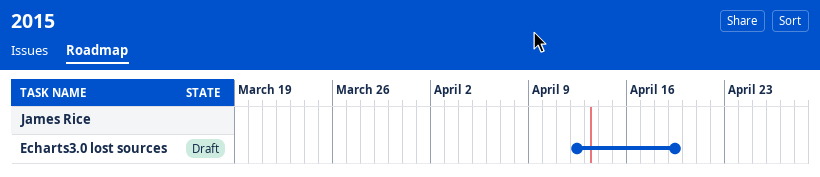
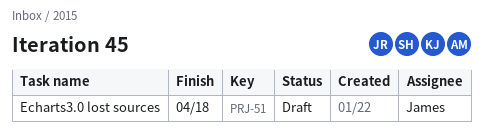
Echarts3.0 lost sources, due: Apr 19 -> Apr 18

